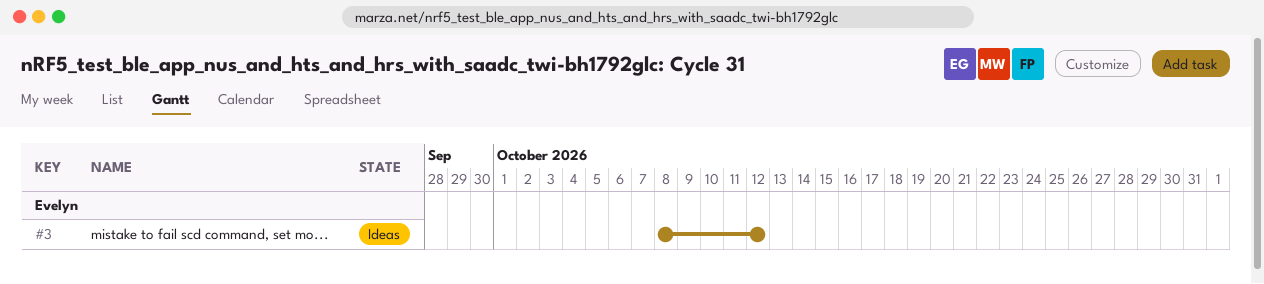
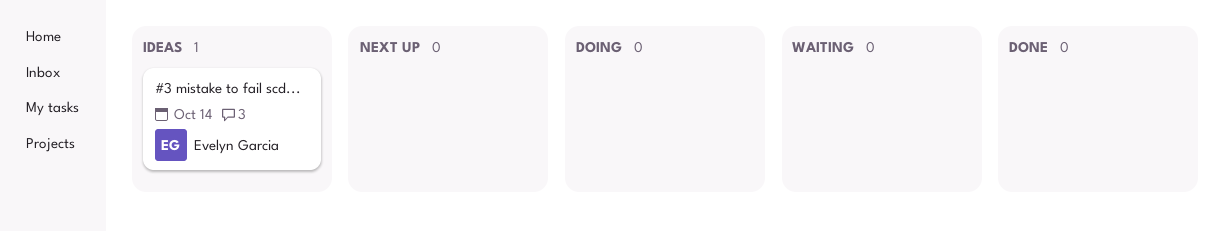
#3, due: Oct 12 -> Oct 14

